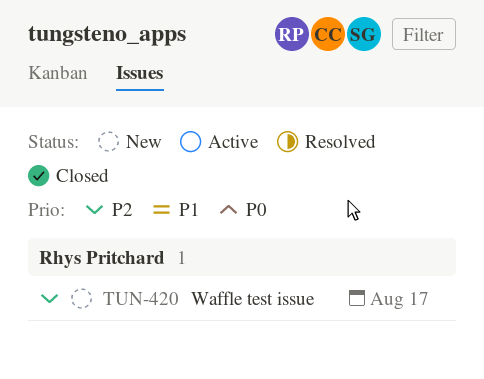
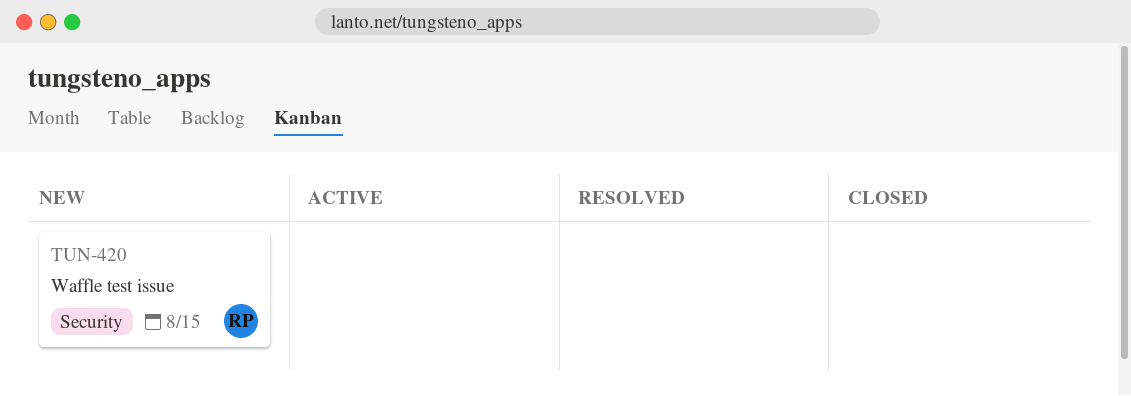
TUN-420, due: Aug 17 -> Aug 15

